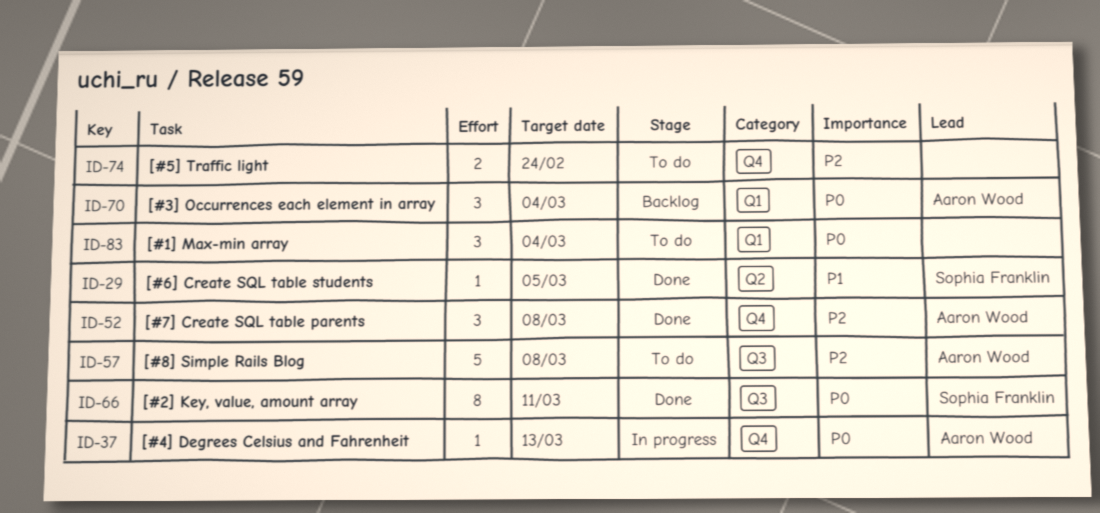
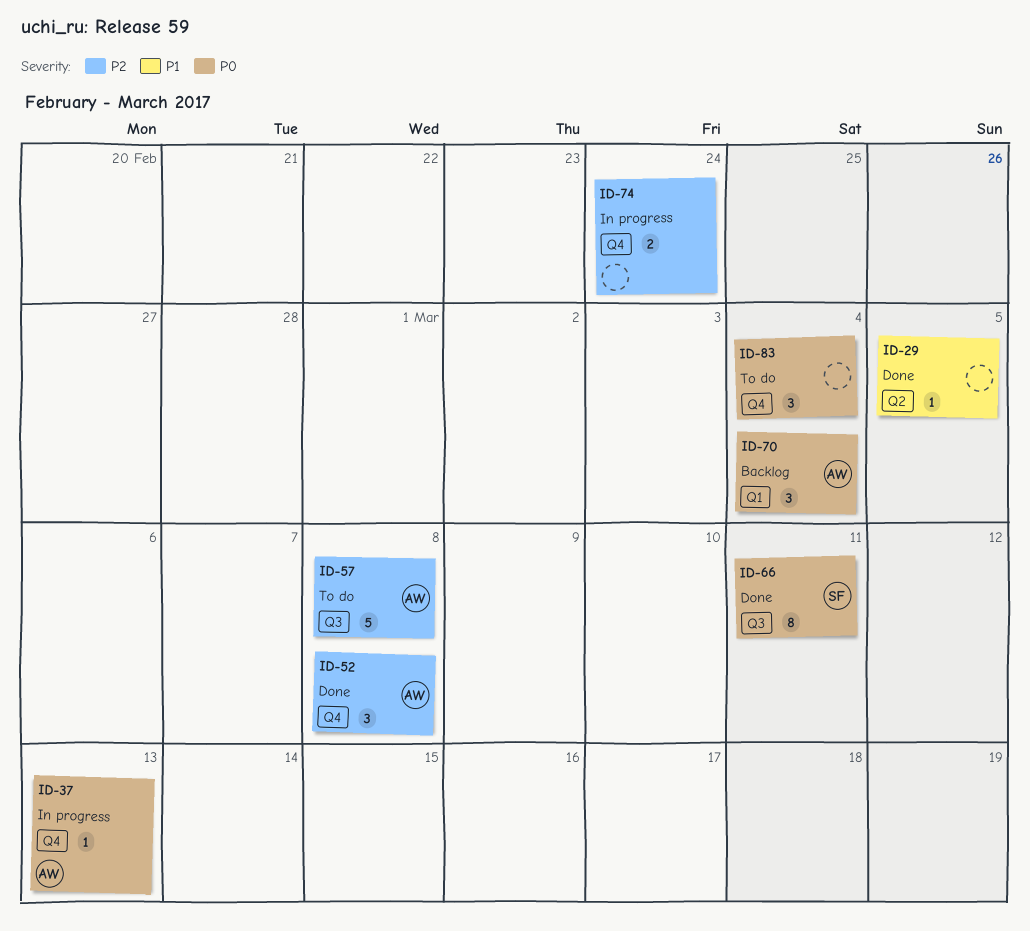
ID-29, owner: Sophia Franklin -> none
ID-74, status: To do -> In progress
ID-83, label: Q1 -> Q4

